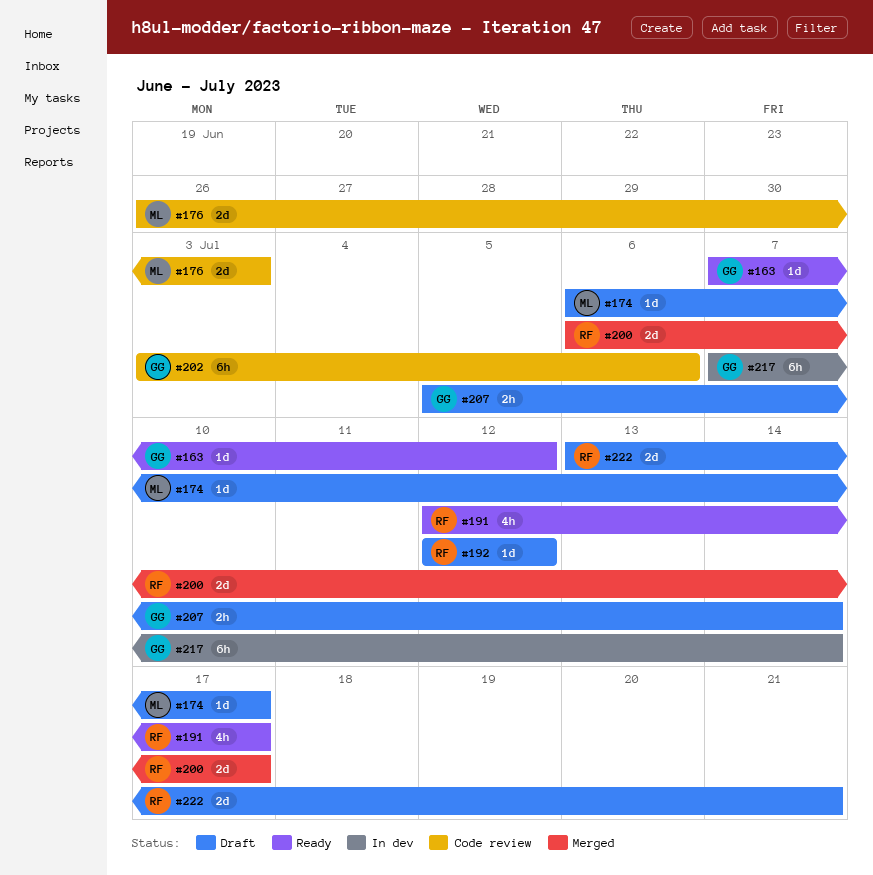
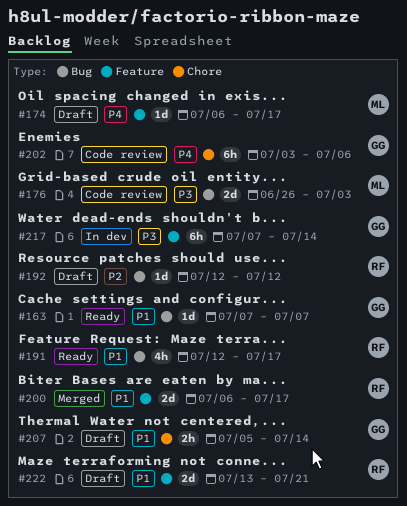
#163, due: Jul 12 -> Jul 7

